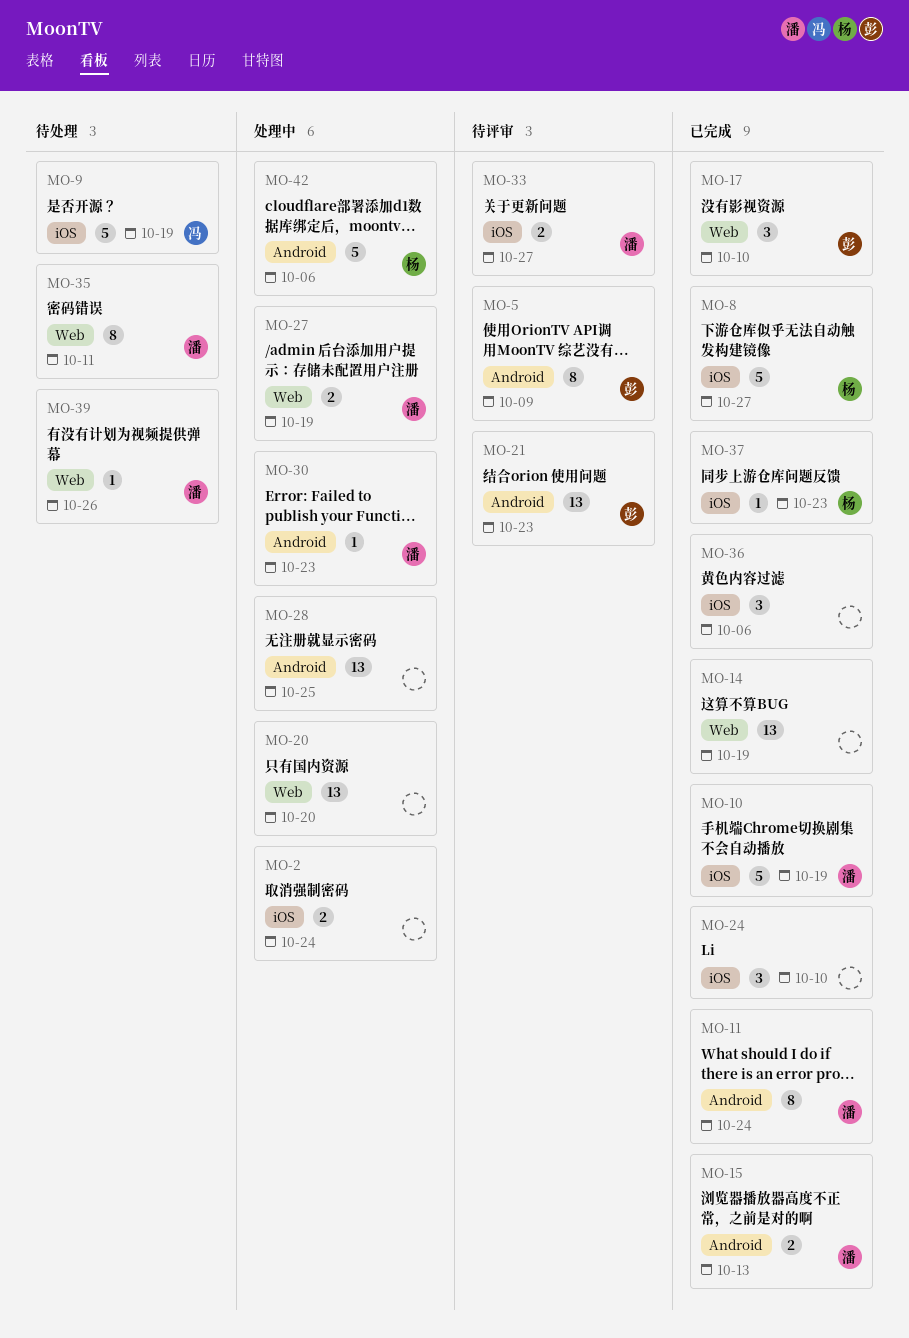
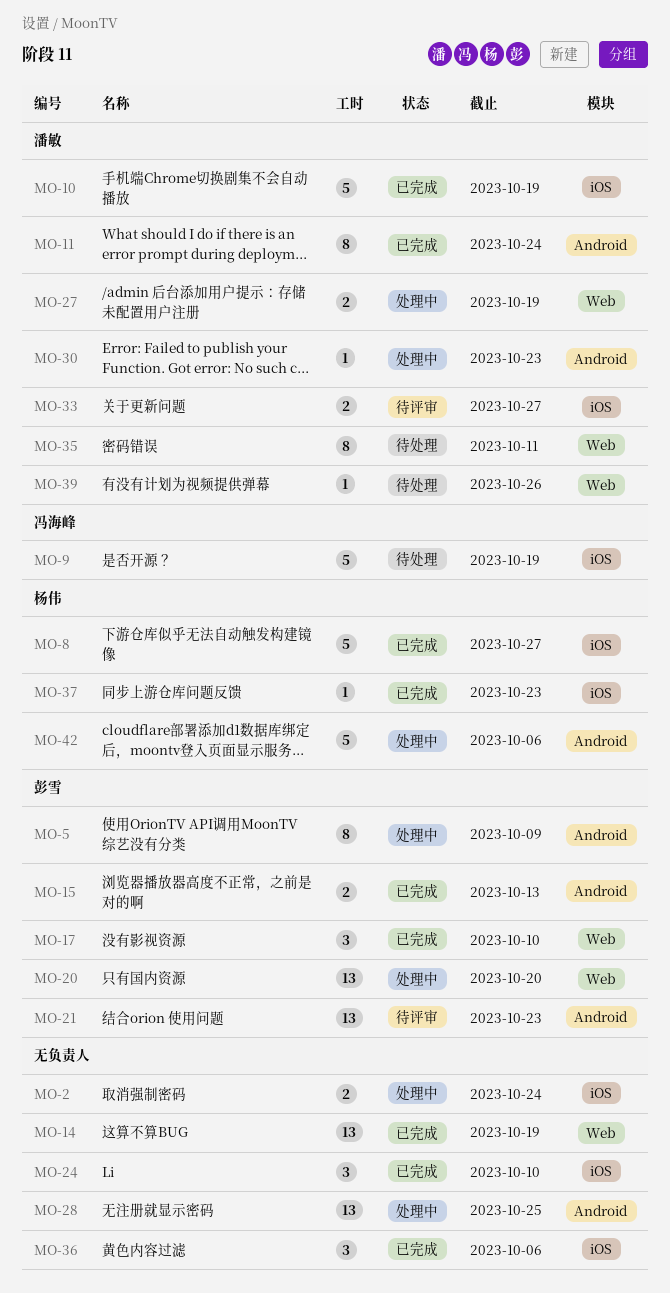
MO-5, status: 待评审 -> 处理中
MO-15, owner: 潘敏 -> 彭雪
MO-20, owner: none -> 彭雪

